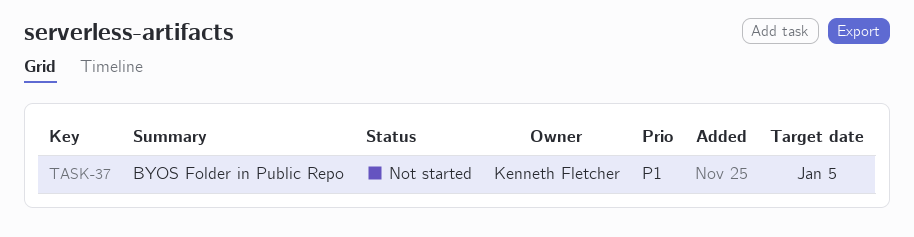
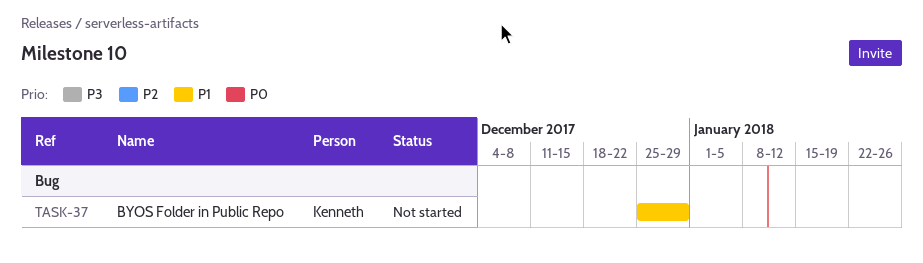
TASK-37, due: Jan 5 -> Dec 29

